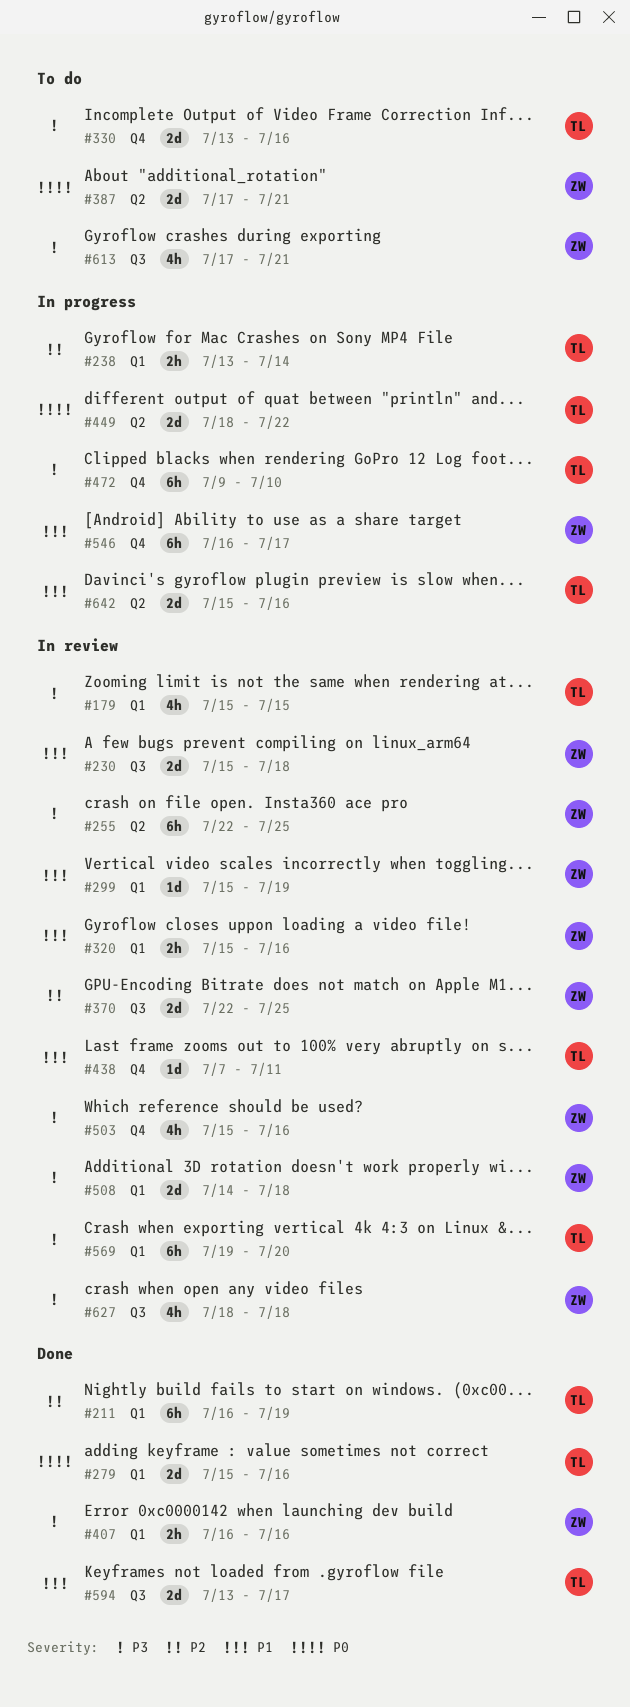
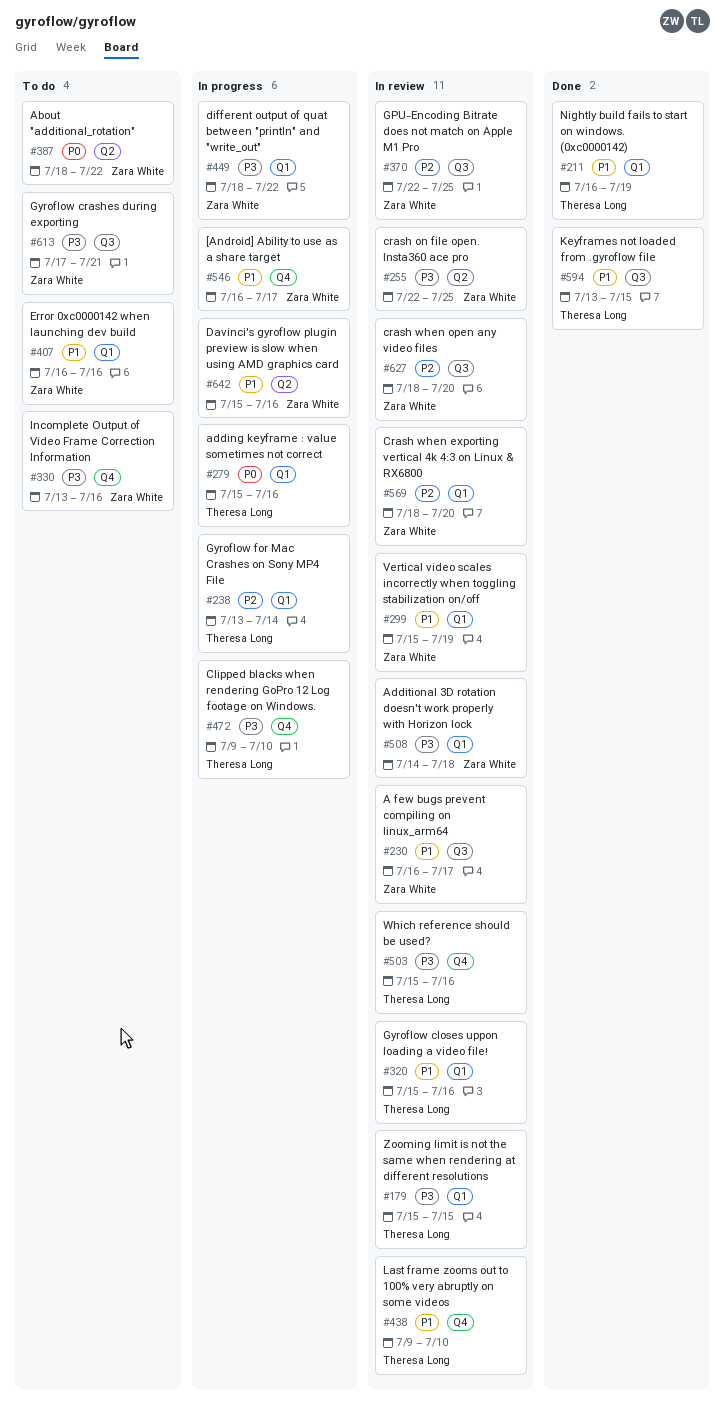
#211, priority: P2 -> P1
#230, start: Jul 15 -> Jul 16
#230, due: Jul 18 -> Jul 17
#279, status: Done -> In progress
#320, owner: Zara White -> Theresa Long
#330, owner: Theresa Long -> Zara White
#387, start: Jul 17 -> Jul 18
#387, due: Jul 21 -> Jul 22
#407, status: Done -> To do
#407, priority: P3 -> P1
#438, start: Jul 7 -> Jul 9
#438, due: Jul 11 -> Jul 10
#449, owner: Theresa Long -> Zara White
#449, priority: P0 -> P3
#449, label: Q2 -> Q1
#503, owner: Zara White -> Theresa Long
#569, owner: Theresa Long -> Zara White
#569, priority: P3 -> P2
#569, start: Jul 19 -> Jul 18
#594, due: Jul 17 -> Jul 15
#627, priority: P3 -> P2
#627, due: Jul 18 -> Jul 20
#642, owner: Theresa Long -> Zara White

